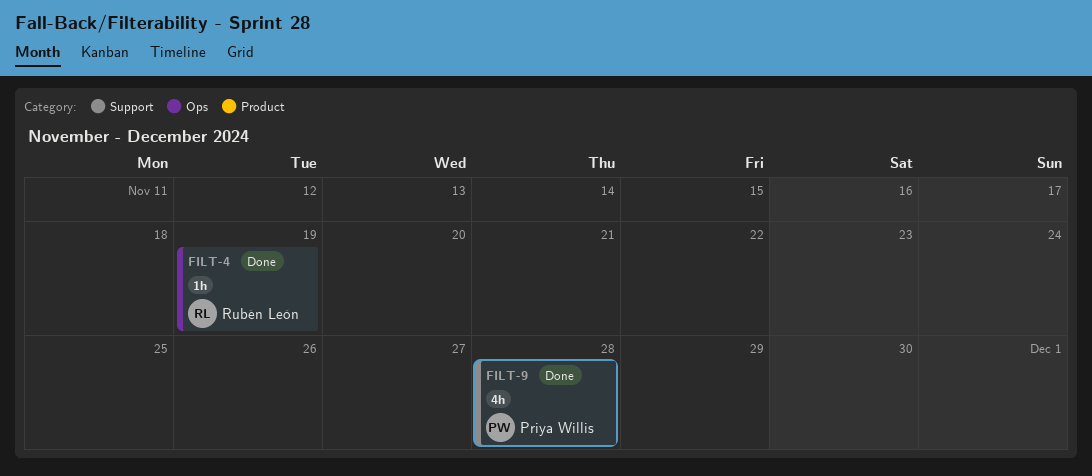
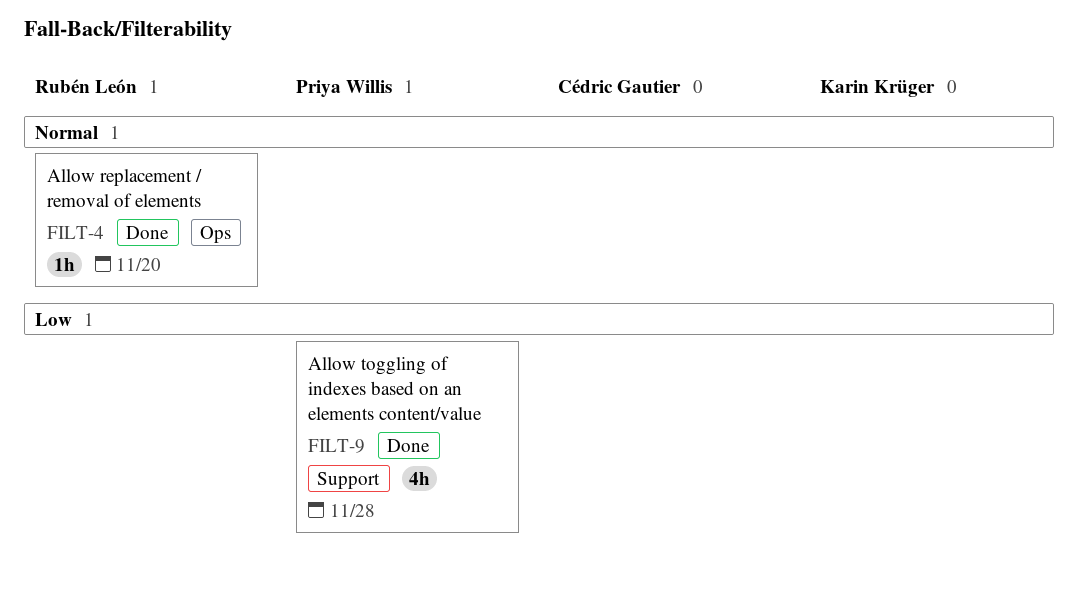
FILT-4, due: Nov 19 -> Nov 20

